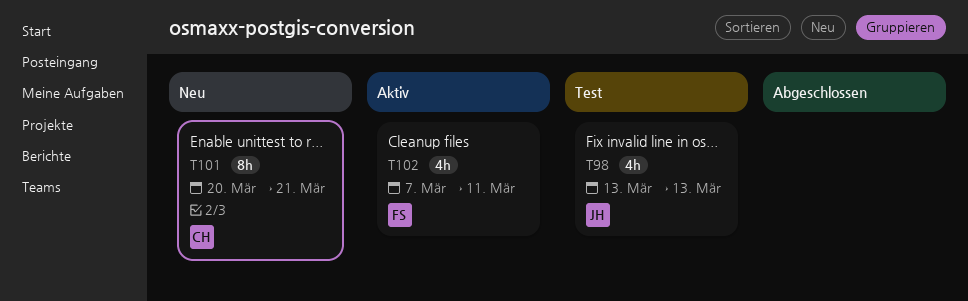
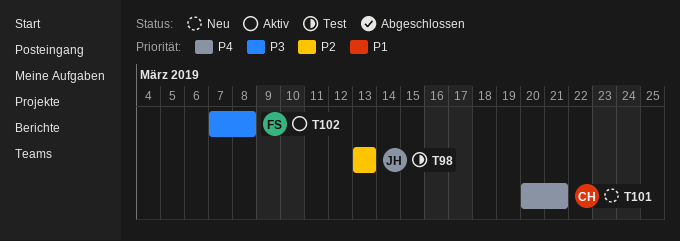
T102, due: Mar 11 -> Mar 8

